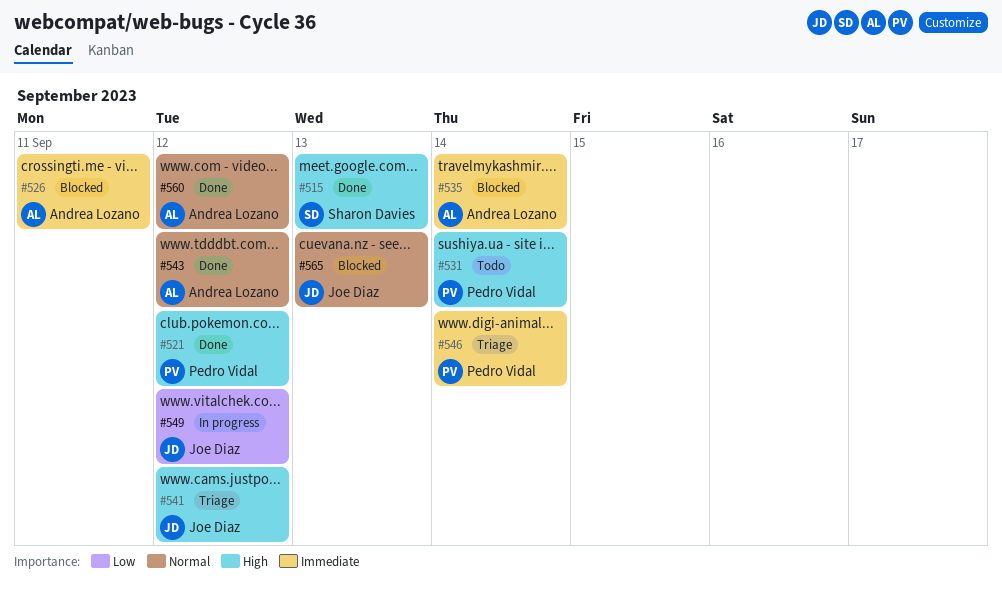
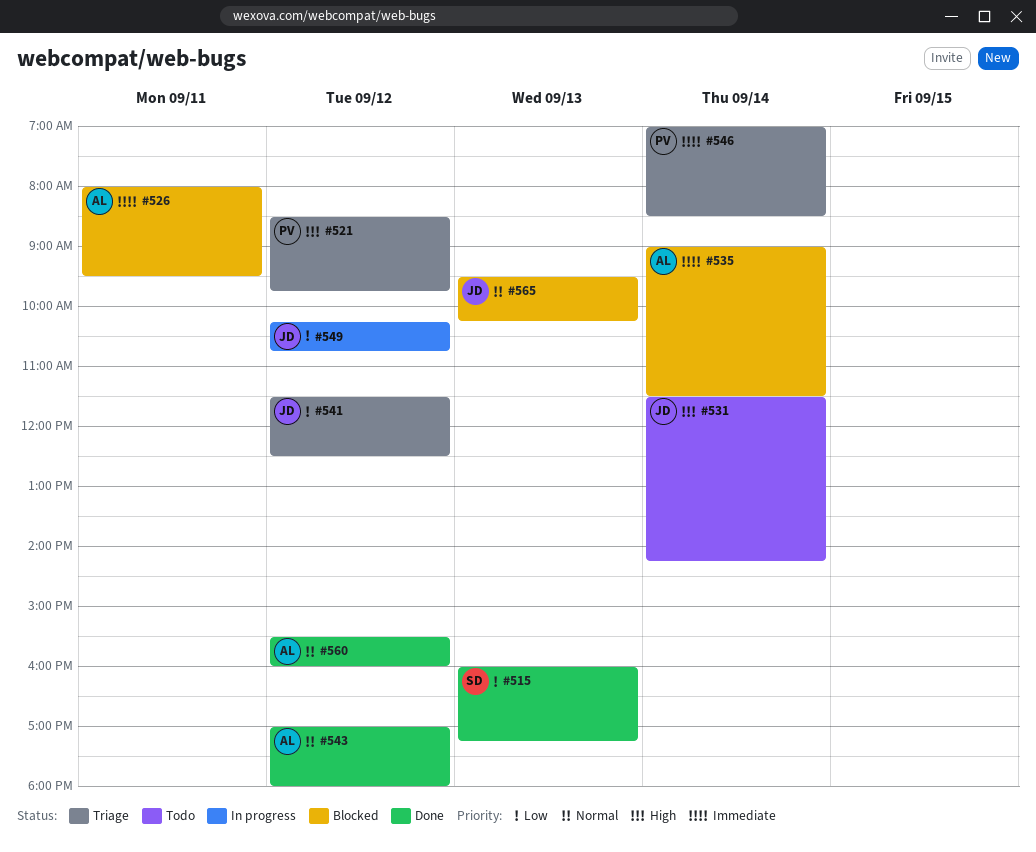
#515, priority: High -> Low
#521, status: Done -> Triage
#531, owner: Pedro Vidal -> Joe Diaz
#541, priority: High -> Low

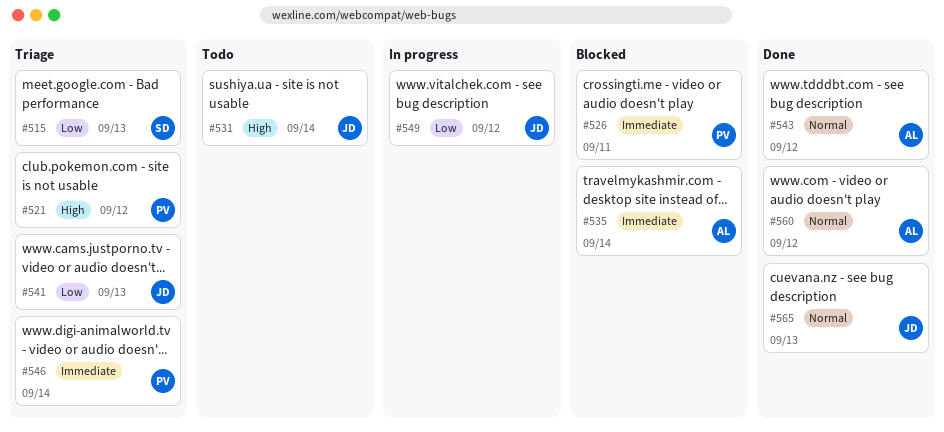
#515, status: Done -> Triage
#526, owner: AL -> PV
#541, day: Sep 12 -> Sep 13
#565, status: Blocked -> Done

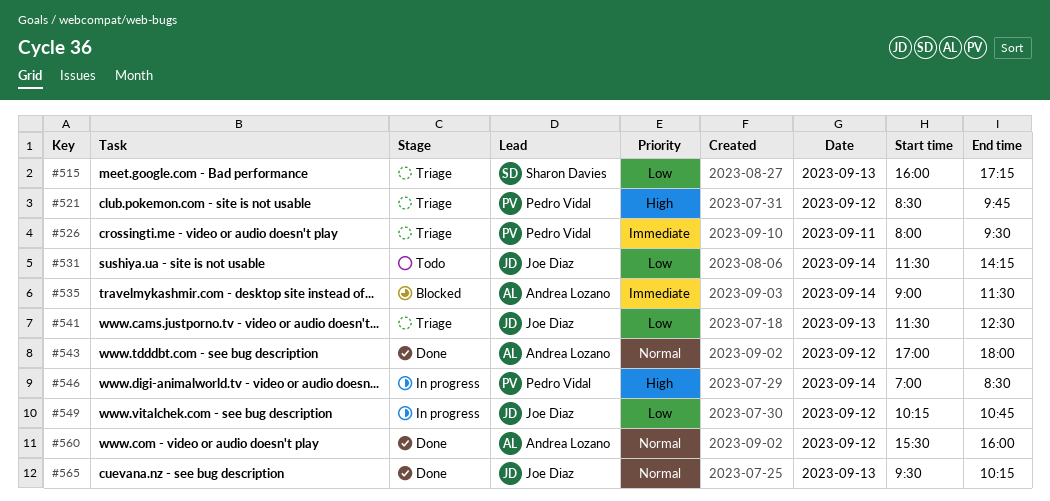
#526, status: Blocked -> Triage
#531, priority: High -> Low
#546, status: Triage -> In progress
#546, priority: Immediate -> High

